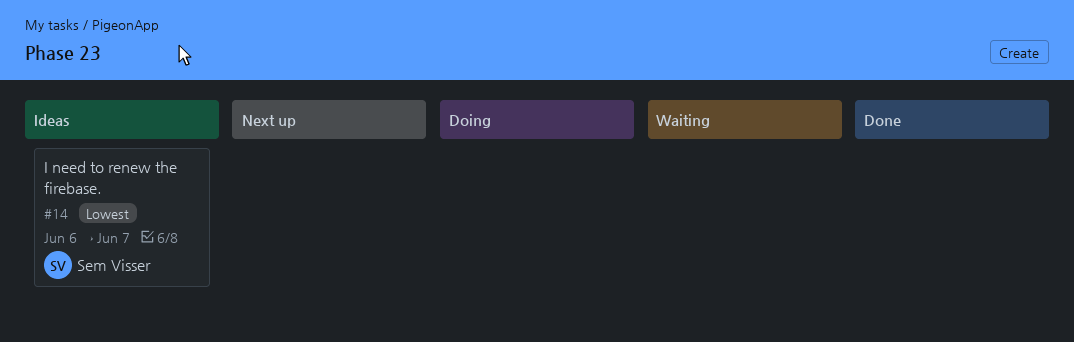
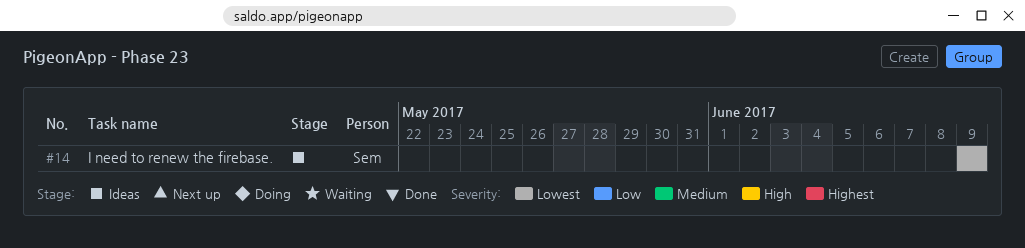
#14, start: Jun 6 -> Jun 9
#14, due: Jun 7 -> Jun 9

